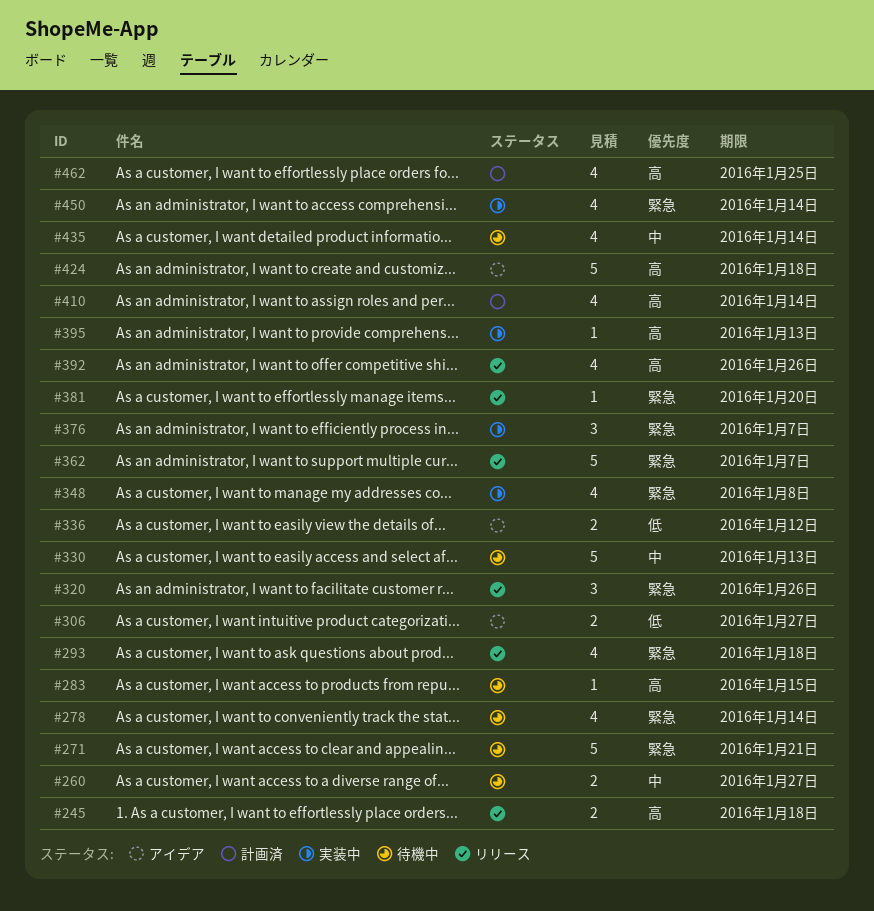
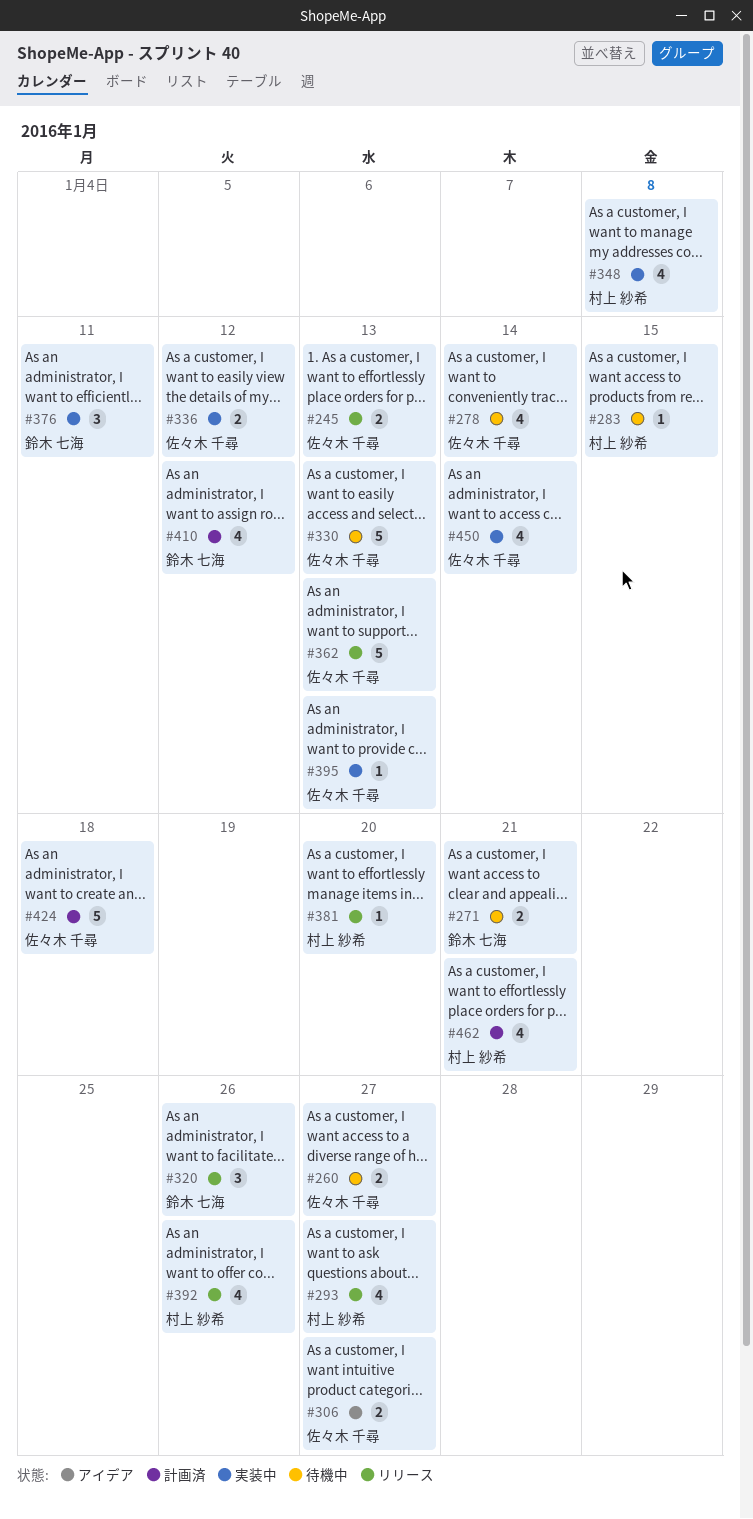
#245, due: Jan 18 -> Jan 13
#271, estimate: 5 -> 2
#293, due: Jan 18 -> Jan 27
#336, status: アイデア -> 実装中
#362, due: Jan 7 -> Jan 13
#376, due: Jan 7 -> Jan 11
#410, due: Jan 14 -> Jan 12
#424, status: アイデア -> 計画済
#435: present -> none
#462, due: Jan 25 -> Jan 21

